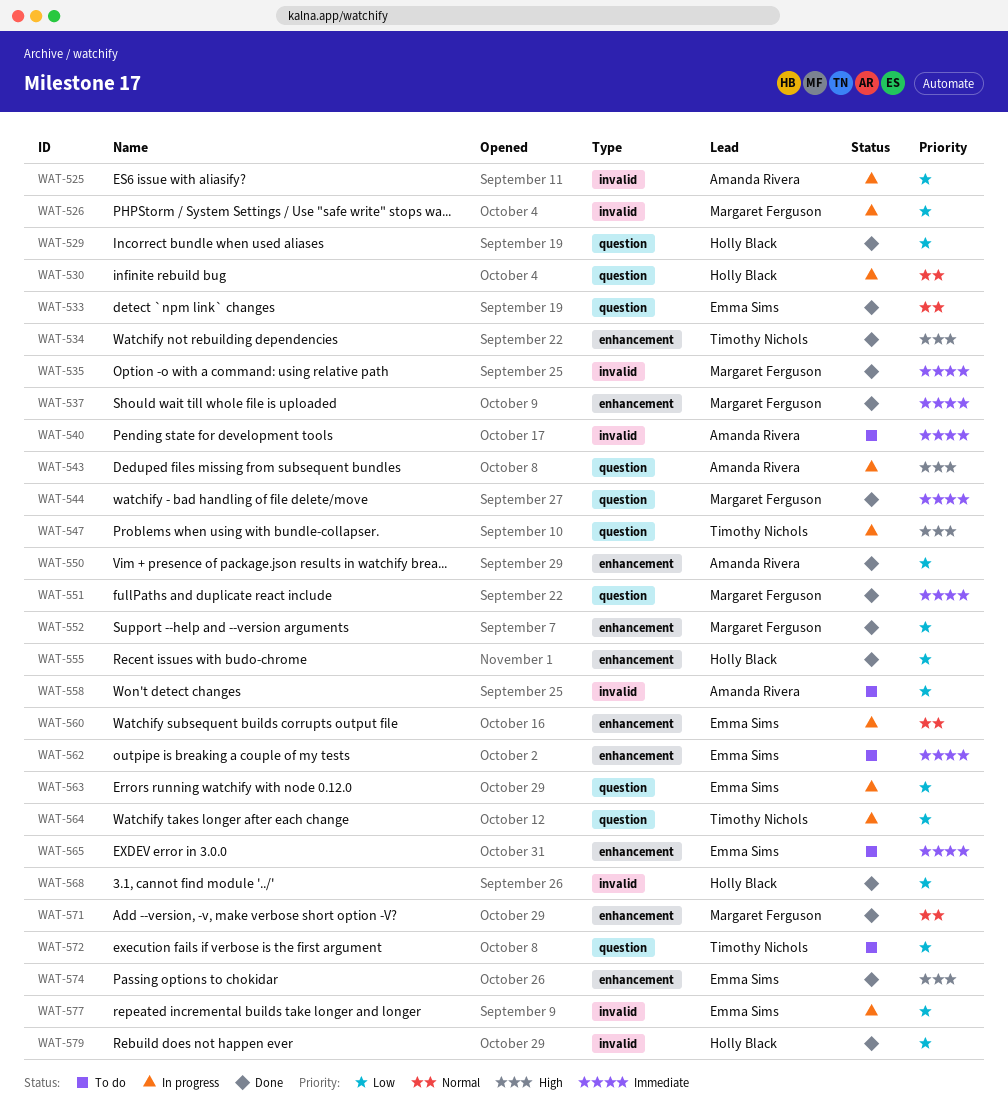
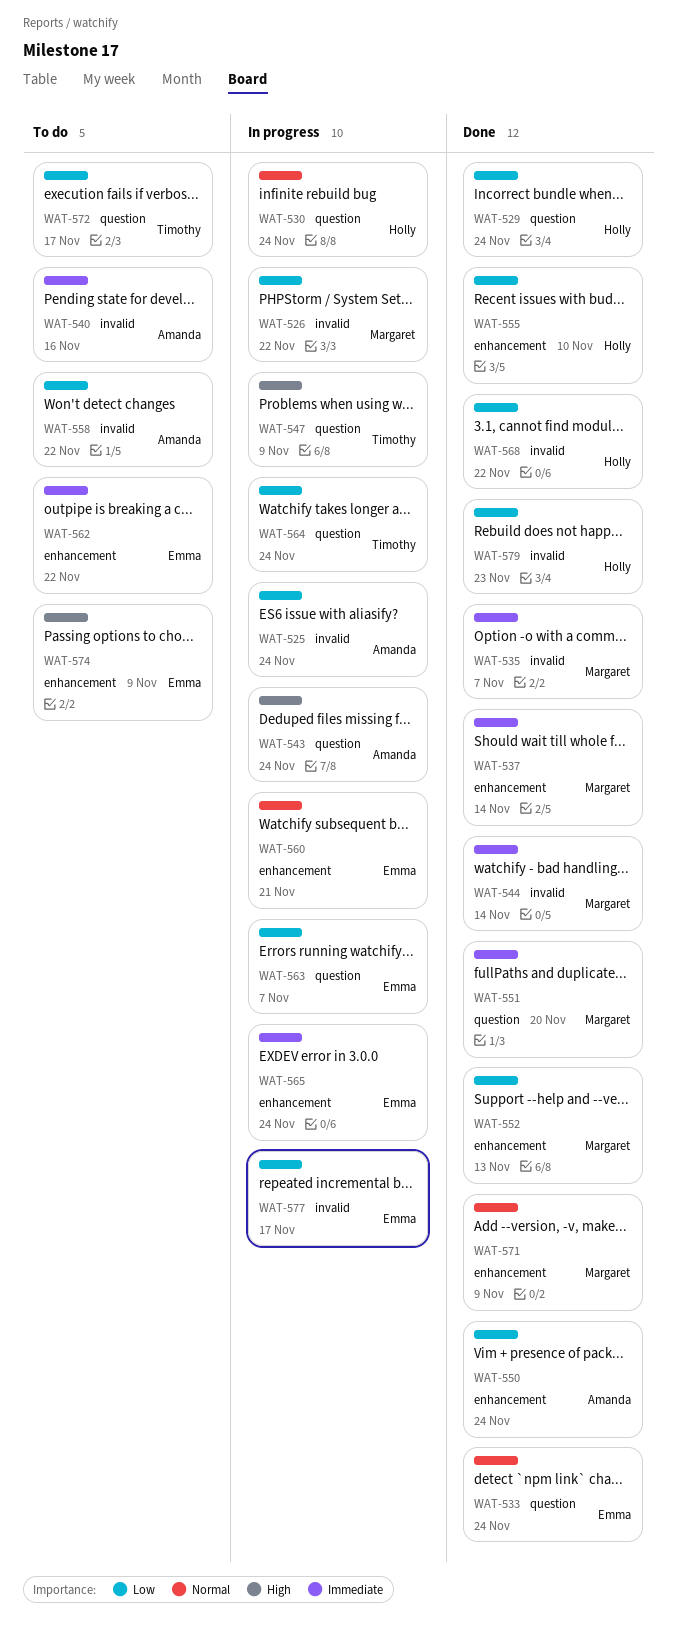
WAT-534: present -> none
WAT-544, label: question -> invalid
WAT-565, status: To do -> In progress
WAT-574, status: Done -> To do

